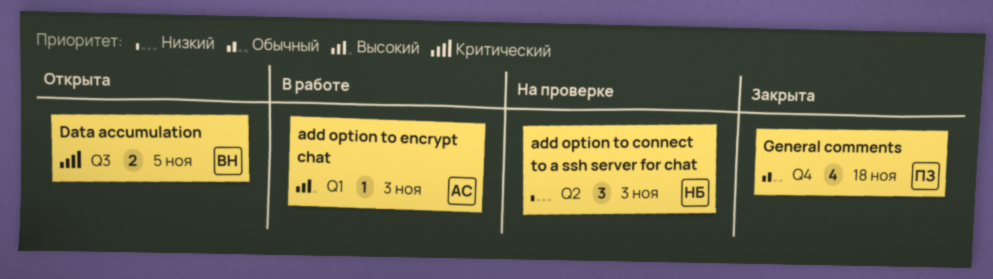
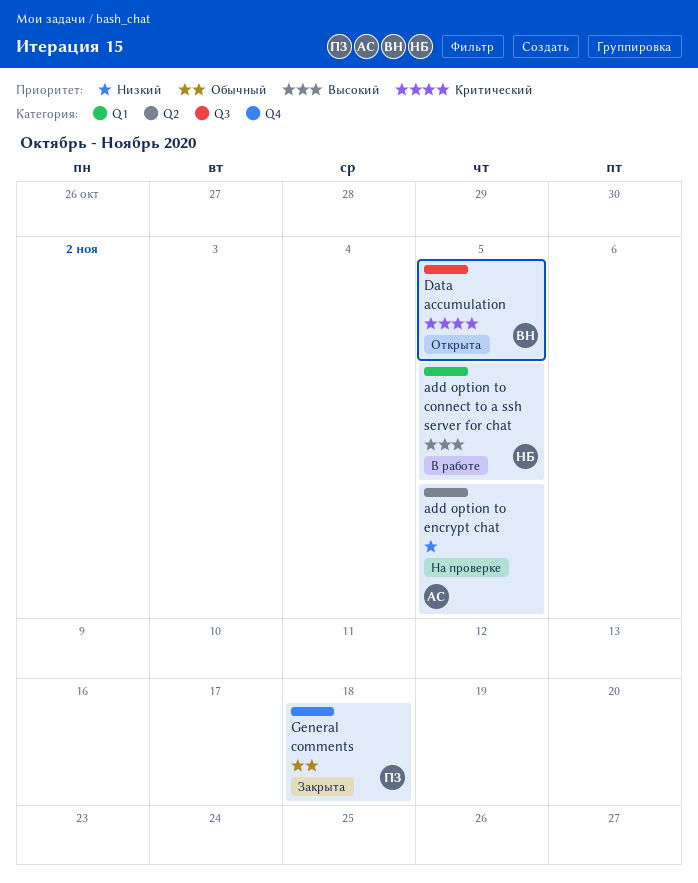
add option to connect to a ssh server for chat, status: На проверке -> В работе
add option to connect to a ssh server for chat, priority: Низкий -> Высокий
add option to connect to a ssh server for chat, label: Q2 -> Q1
add option to connect to a ssh server for chat, due: Nov 3 -> Nov 5
add option to encrypt chat, status: В работе -> На проверке
add option to encrypt chat, priority: Высокий -> Низкий
add option to encrypt chat, label: Q1 -> Q2
add option to encrypt chat, due: Nov 3 -> Nov 5

